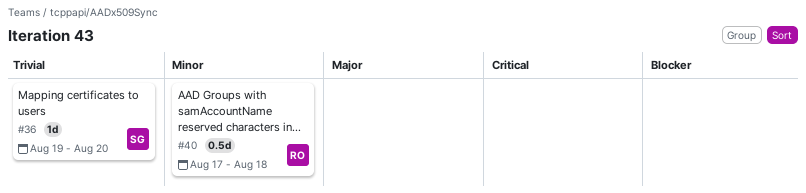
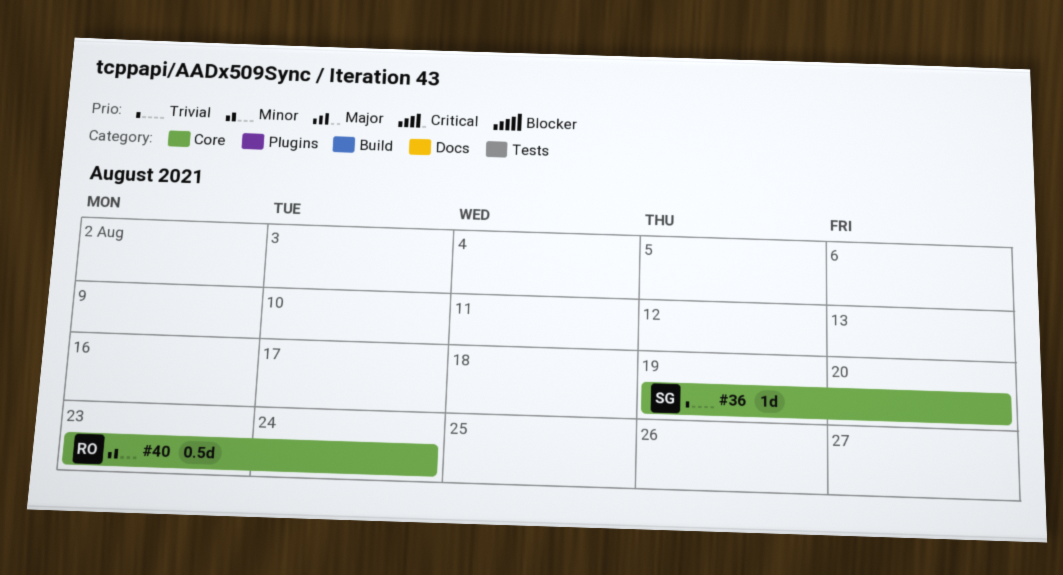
#40, start: Aug 17 -> Aug 23
#40, due: Aug 18 -> Aug 24

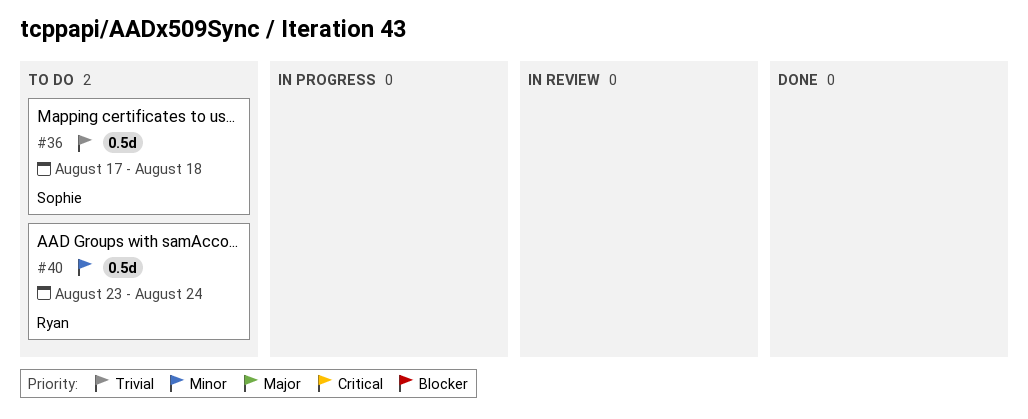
#36, estimate: 1d -> 0.5d
#36, start: Aug 19 -> Aug 17
#36, due: Aug 20 -> Aug 18

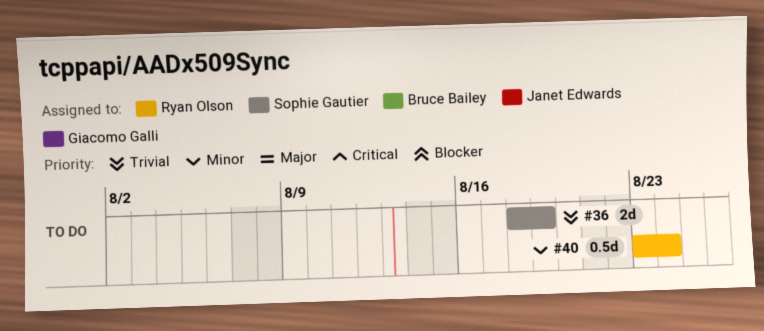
#36, estimate: 0.5d -> 2d
#36, start: Aug 17 -> Aug 18
#36, due: Aug 18 -> Aug 19

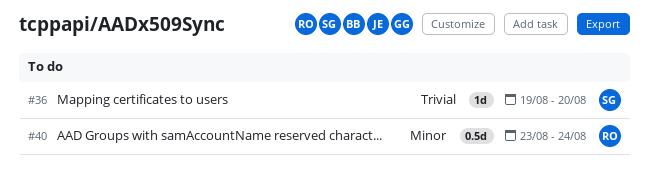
#36, estimate: 2d -> 1d
#36, start: Aug 18 -> Aug 19
#36, due: Aug 19 -> Aug 20

